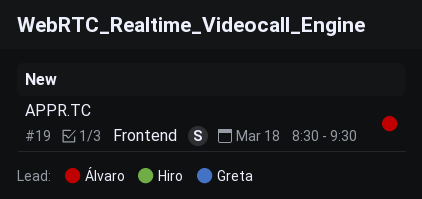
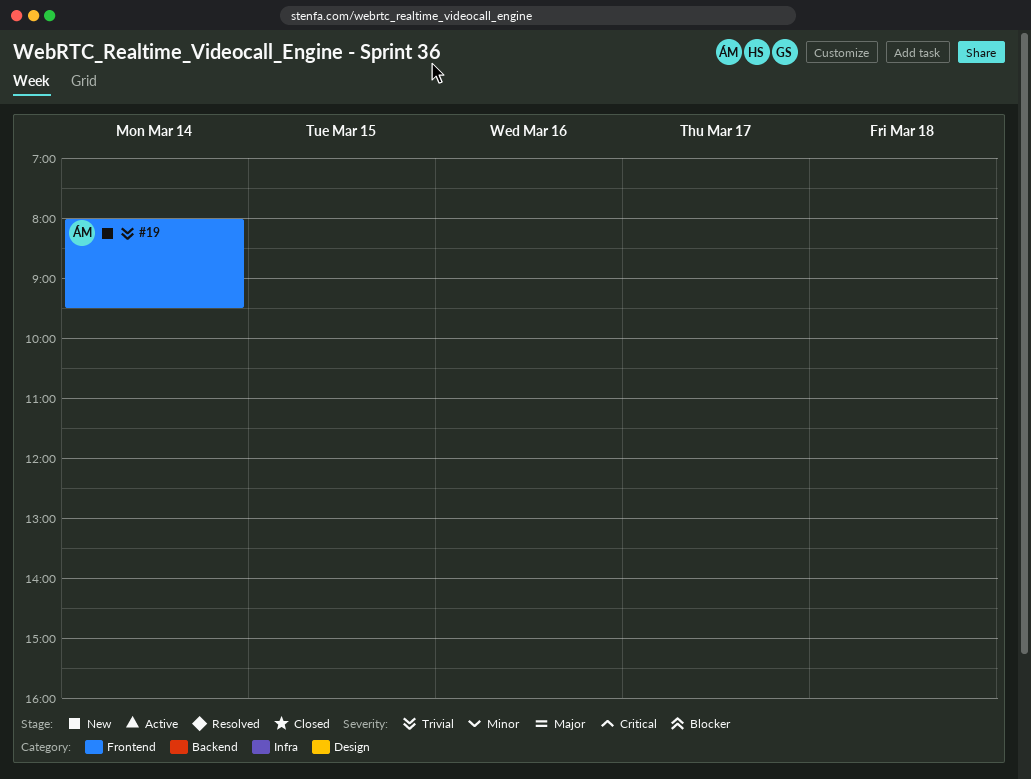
#19, day: Mar 18 -> Mar 14
#19, begins: 08:30 -> 08:00

